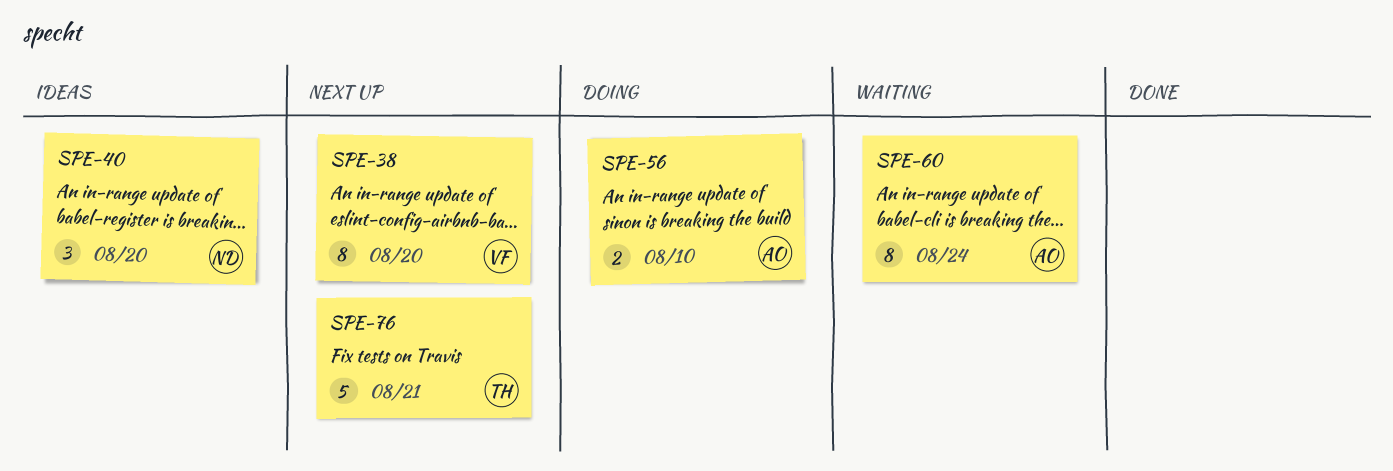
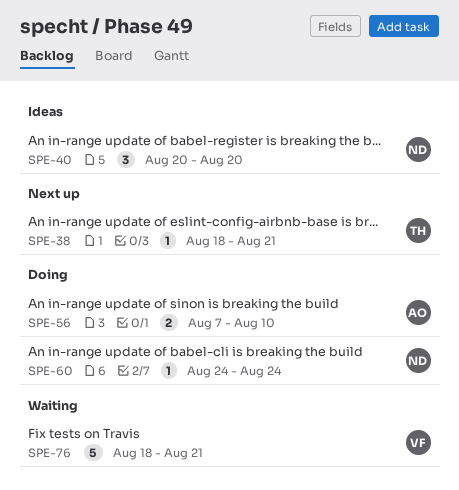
SPE-38, owner: VF -> TH
SPE-38, estimate: 8 -> 1
SPE-38, due: Aug 20 -> Aug 21
SPE-60, status: Waiting -> Doing
SPE-60, owner: AO -> ND
SPE-60, estimate: 8 -> 1
SPE-76, status: Next up -> Waiting
SPE-76, owner: TH -> VF

